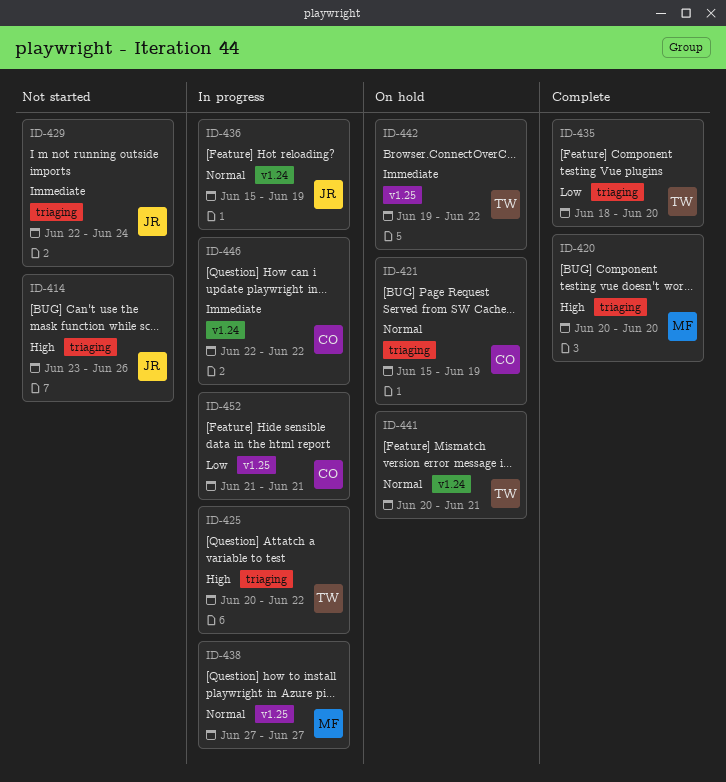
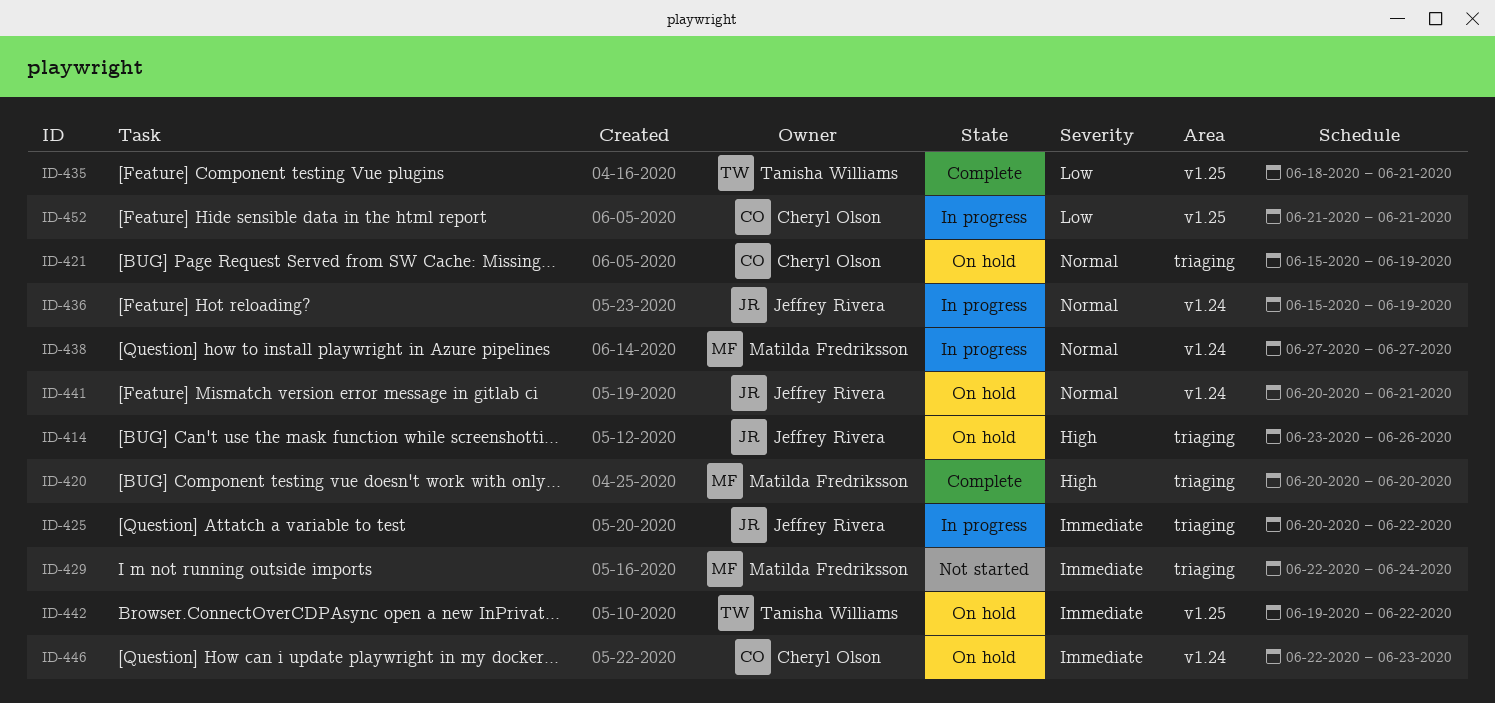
ID-414, status: Not started -> On hold
ID-425, owner: Tanisha Williams -> Jeffrey Rivera
ID-425, priority: High -> Immediate
ID-429, owner: Jeffrey Rivera -> Matilda Fredriksson
ID-435, label: triaging -> v1.25
ID-435, due: Jun 20 -> Jun 21
ID-438, label: v1.25 -> v1.24
ID-441, owner: Tanisha Williams -> Jeffrey Rivera
ID-446, status: In progress -> On hold
ID-446, due: Jun 22 -> Jun 23

